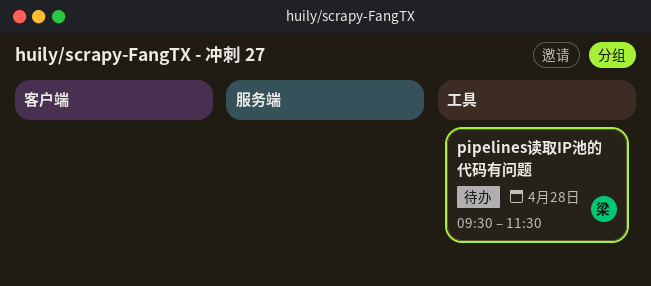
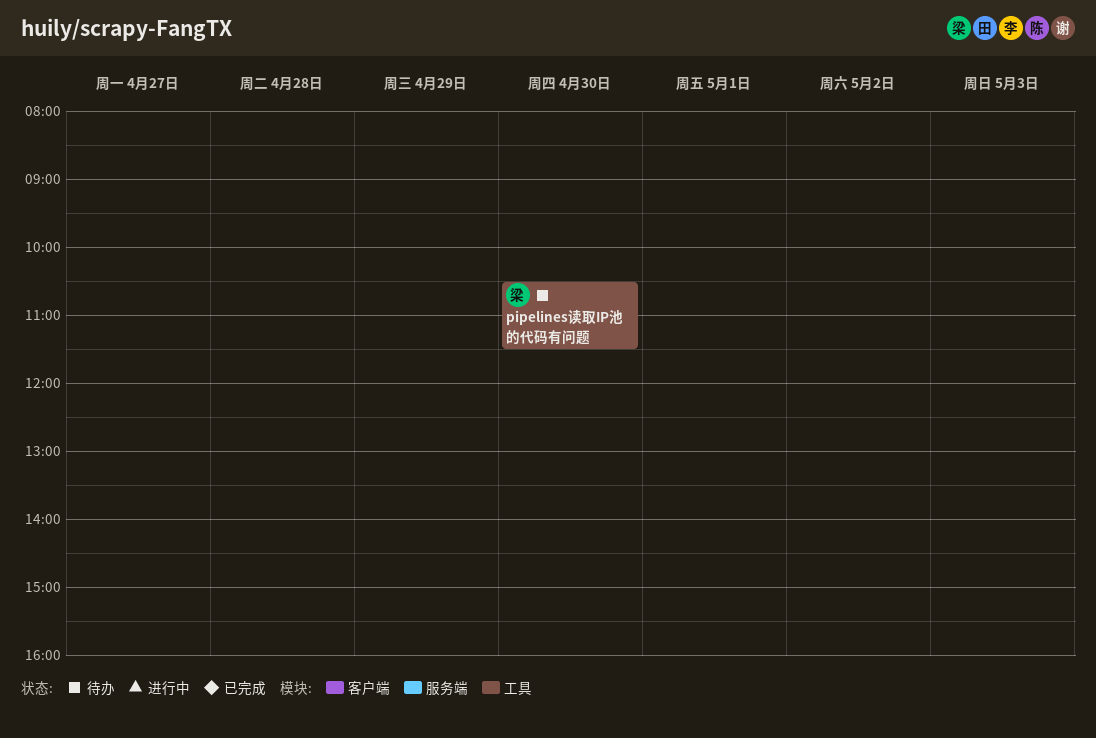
pipelines读取IP池的代码有问题, day: Apr 28 -> Apr 30
pipelines读取IP池的代码有问题, begins: 09:30 -> 10:30

